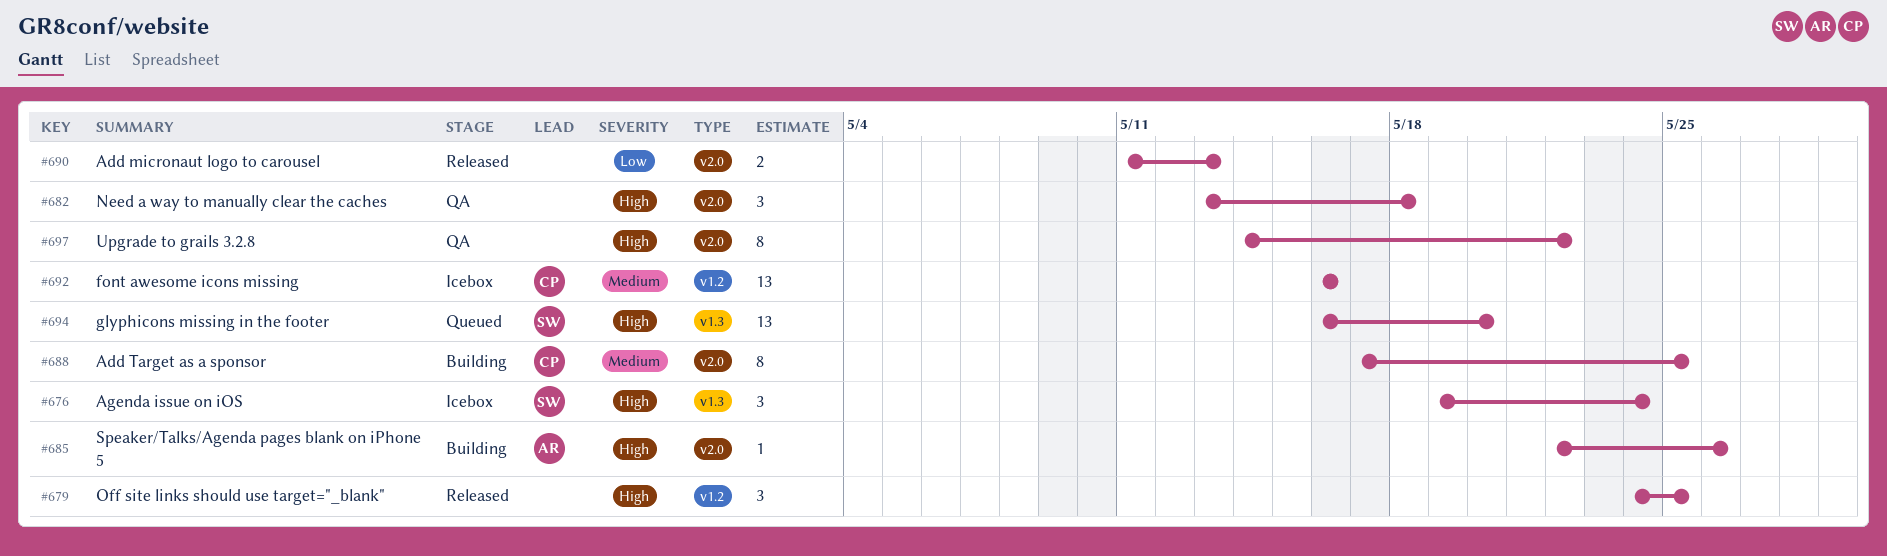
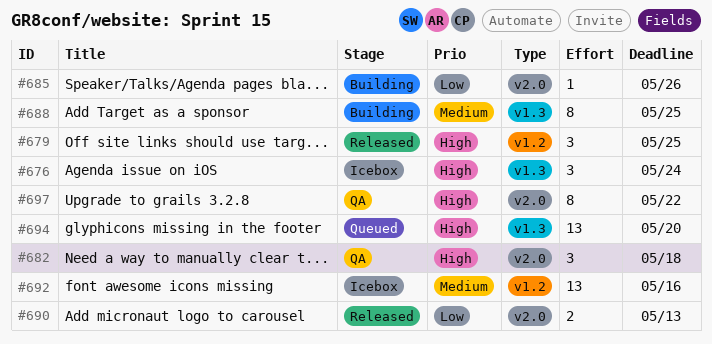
#685, priority: High -> Low
#688, label: v2.0 -> v1.3

